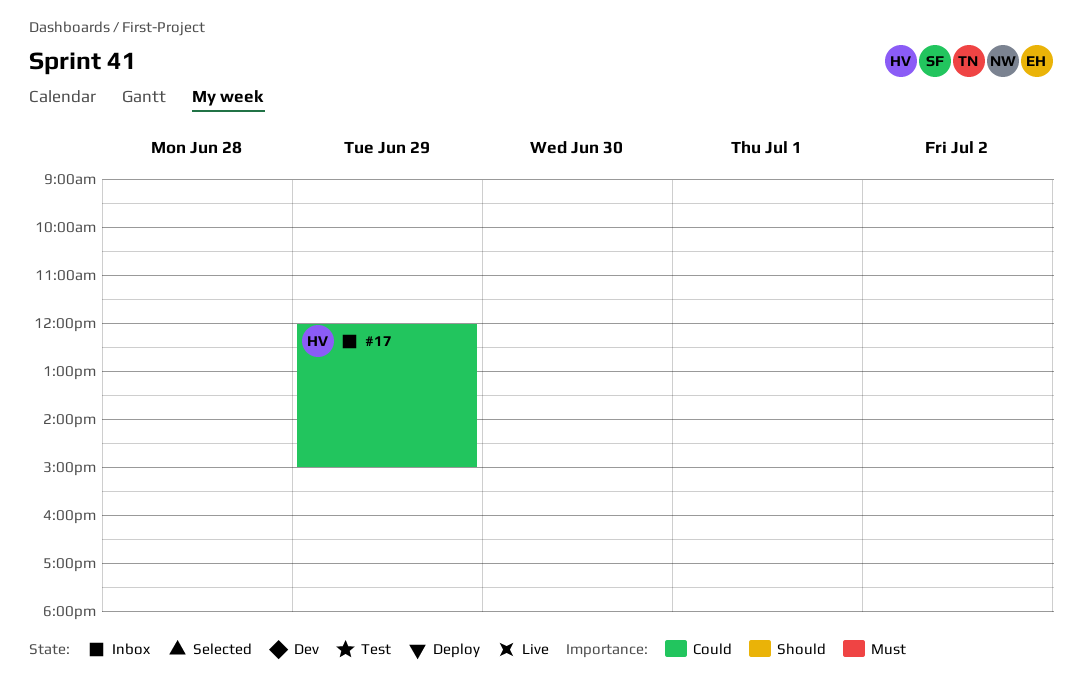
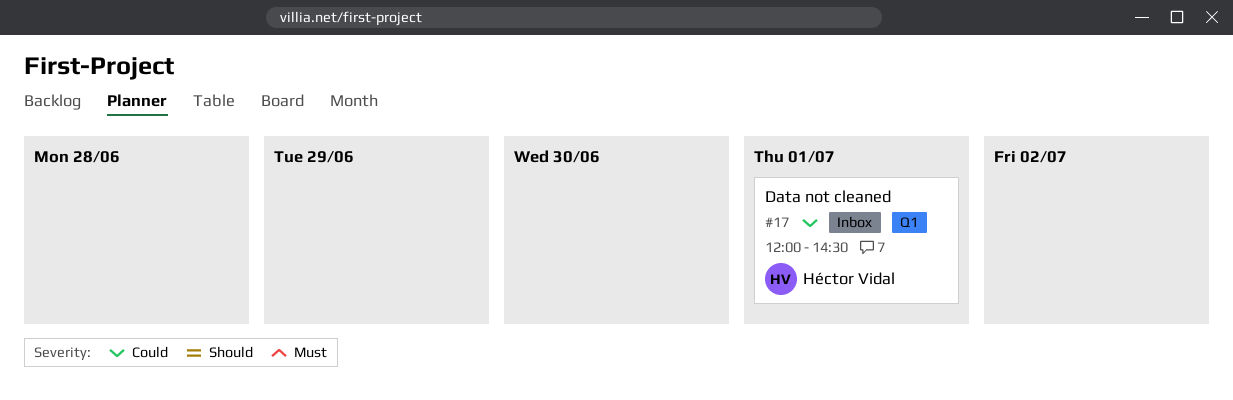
#17, day: Jun 29 -> Jul 1
#17, ends: 15:00 -> 14:30

